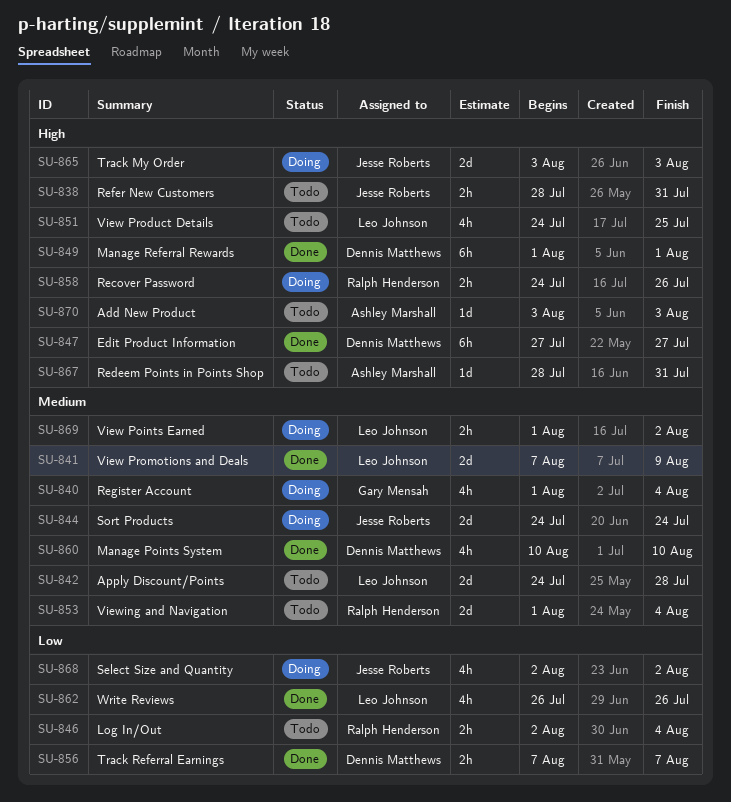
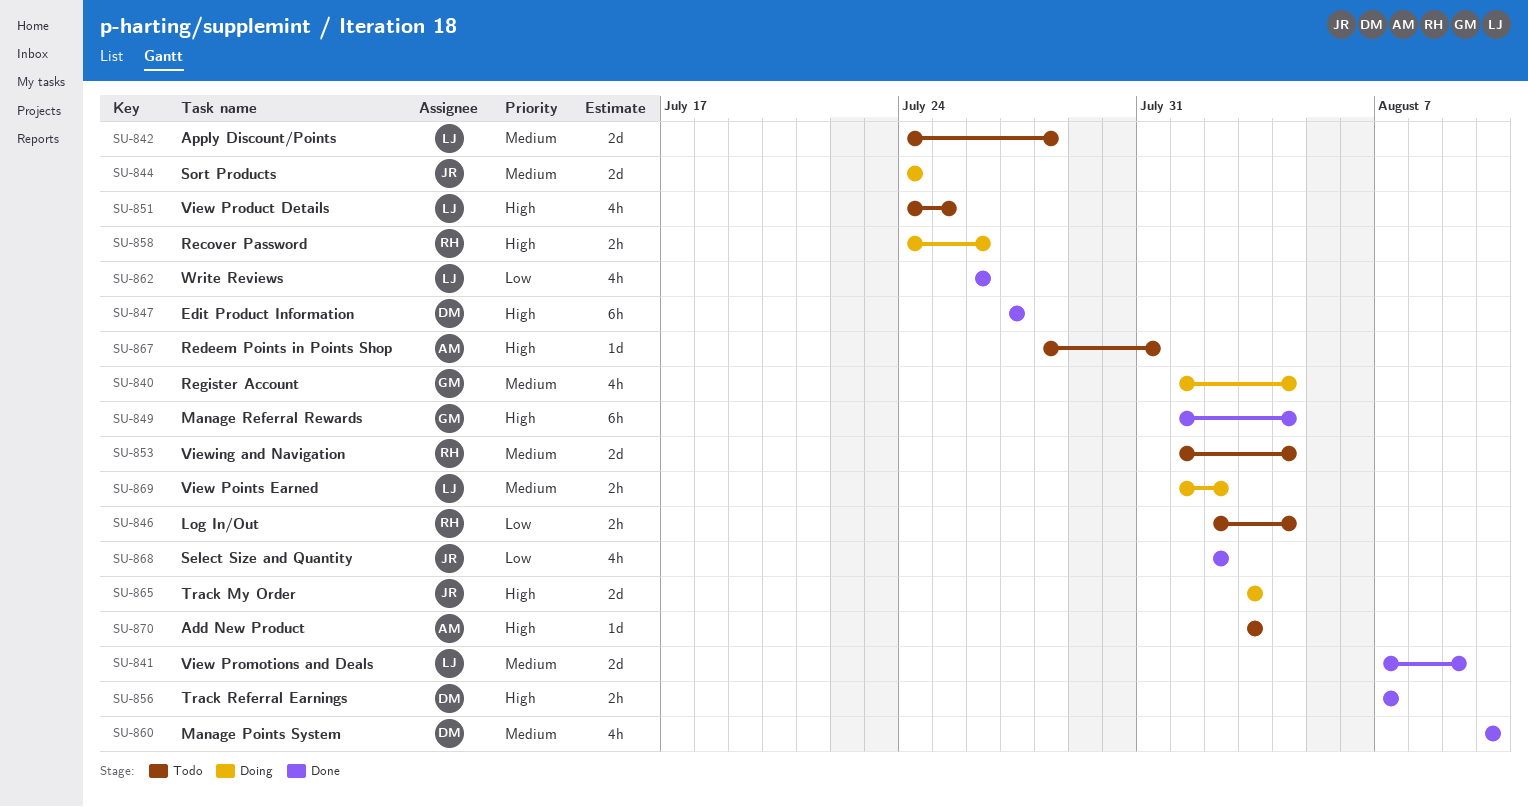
SU-838: present -> none
SU-849, owner: Dennis Matthews -> Gary Mensah
SU-849, due: Aug 1 -> Aug 4
SU-856, priority: Low -> High
SU-868, status: Doing -> Done

